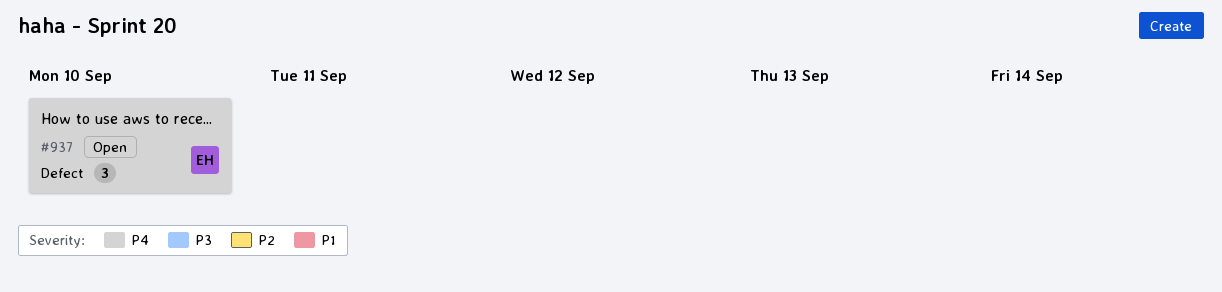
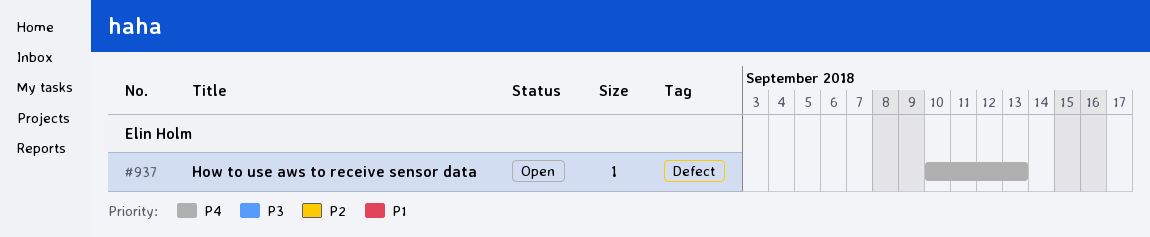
#937, estimate: 3 -> 1
#937, due: Sep 10 -> Sep 13

